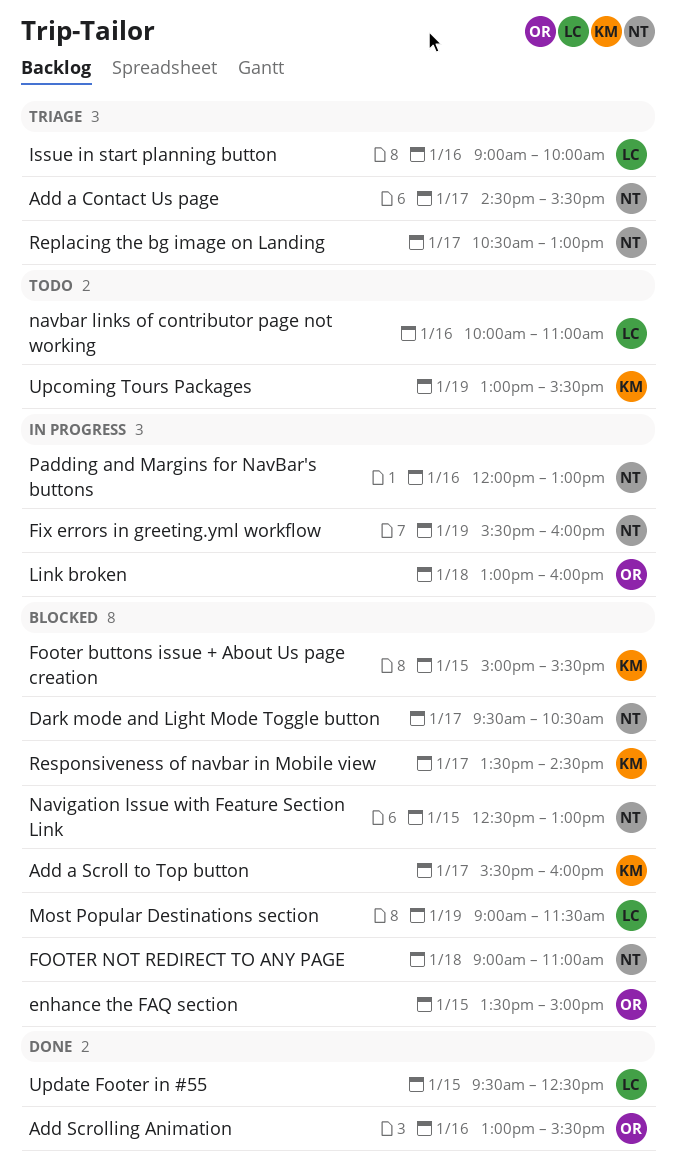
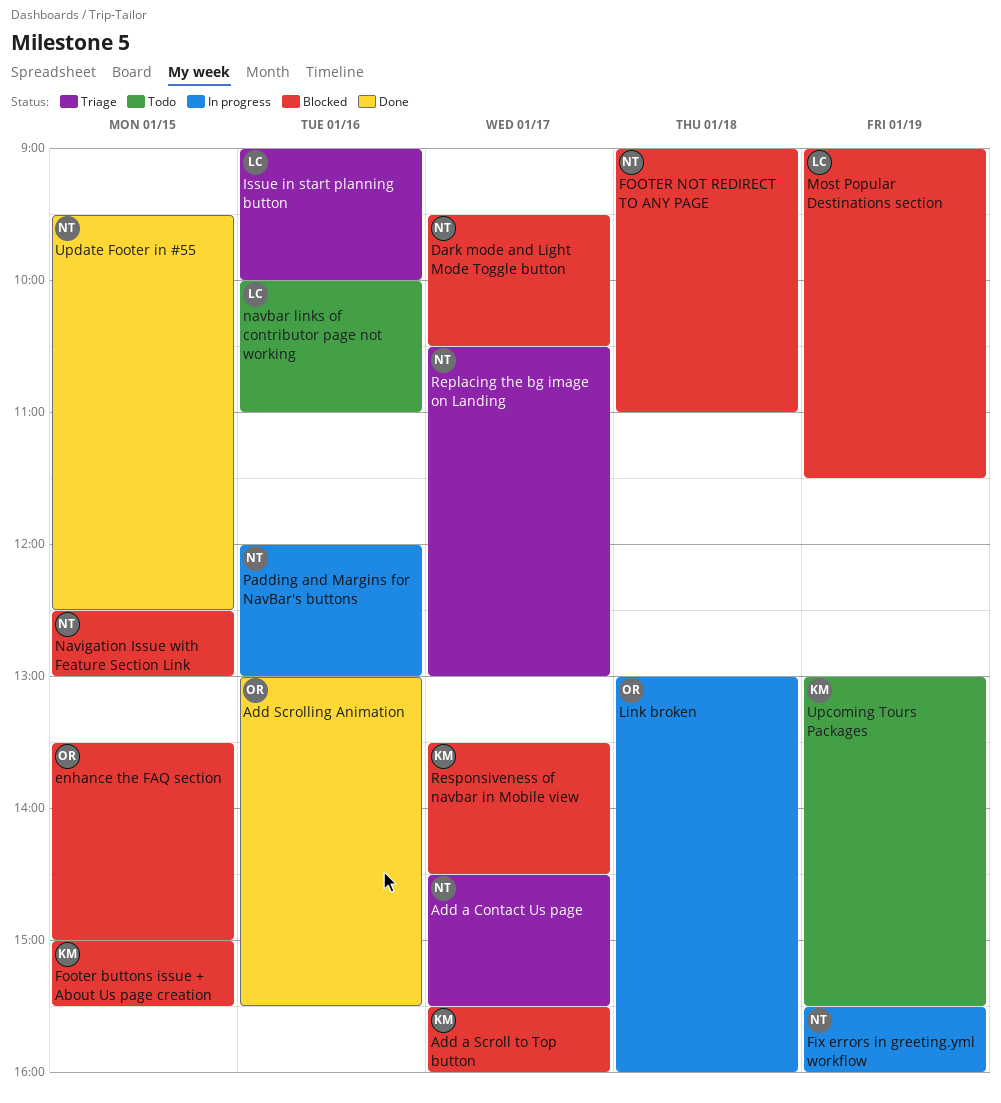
Update Footer in #55, owner: LC -> NT

